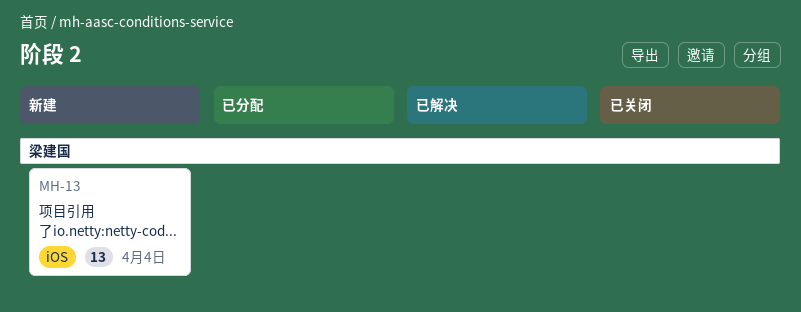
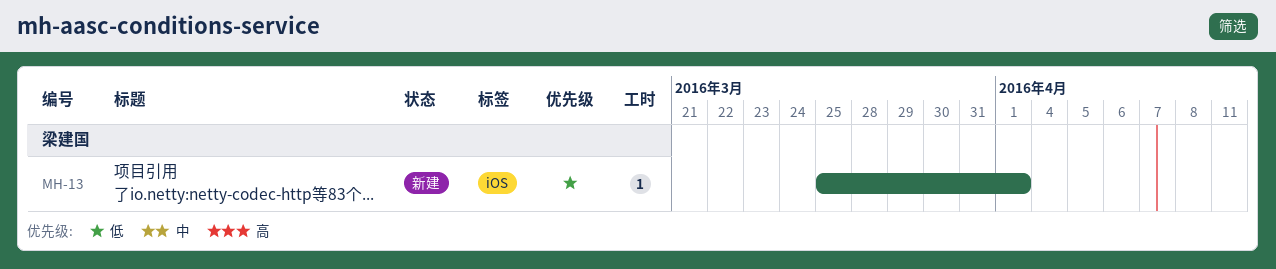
MH-13, estimate: 13 -> 1
MH-13, due: Apr 4 -> Apr 1

